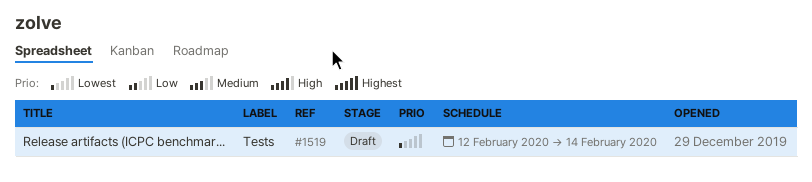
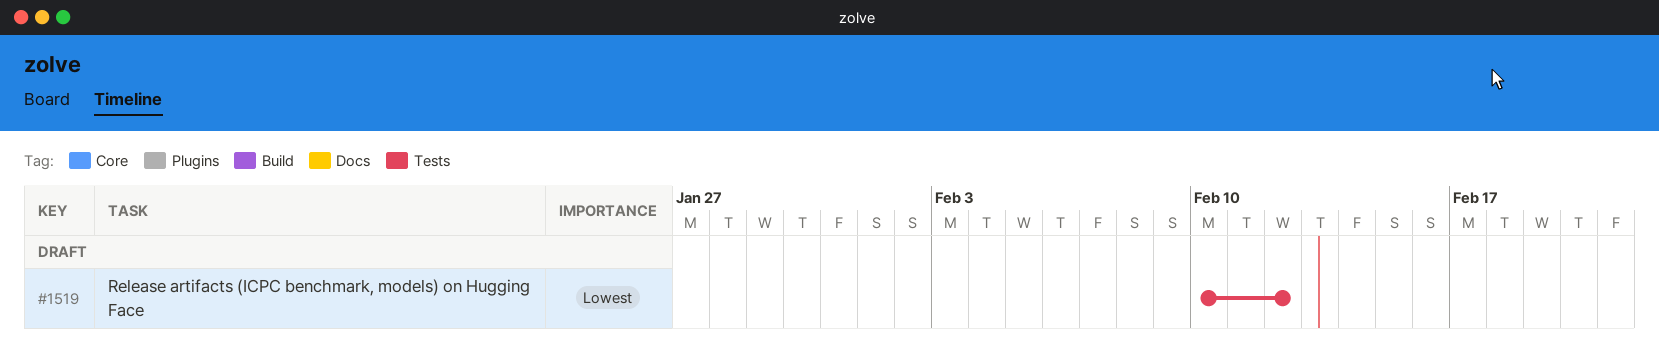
#1519, start: Feb 12 -> Feb 10
#1519, due: Feb 14 -> Feb 12

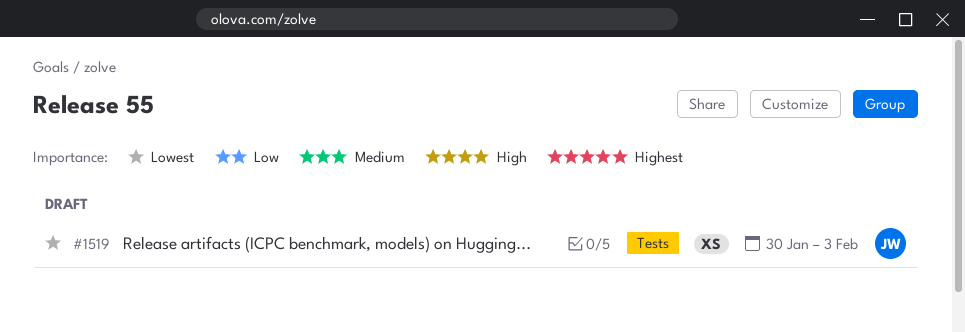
#1519, start: Feb 10 -> Jan 30
#1519, due: Feb 12 -> Feb 3

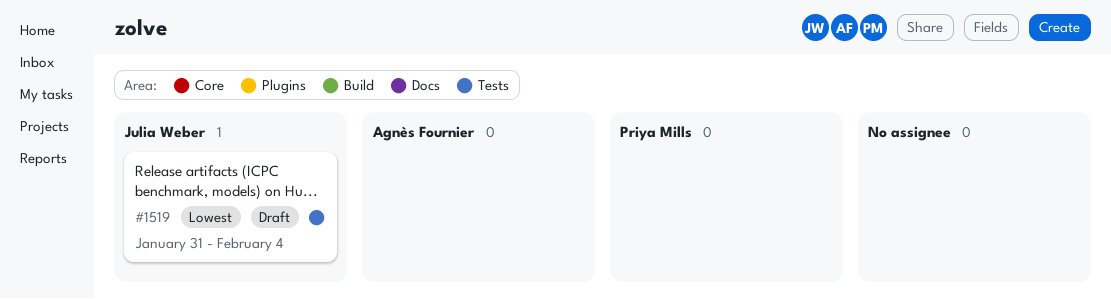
#1519, start: Jan 30 -> Jan 31
#1519, due: Feb 3 -> Feb 4

